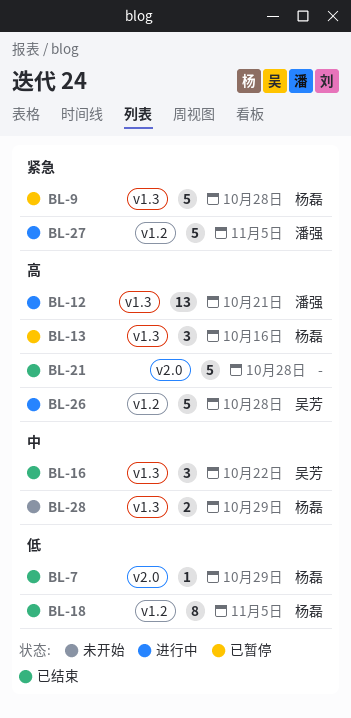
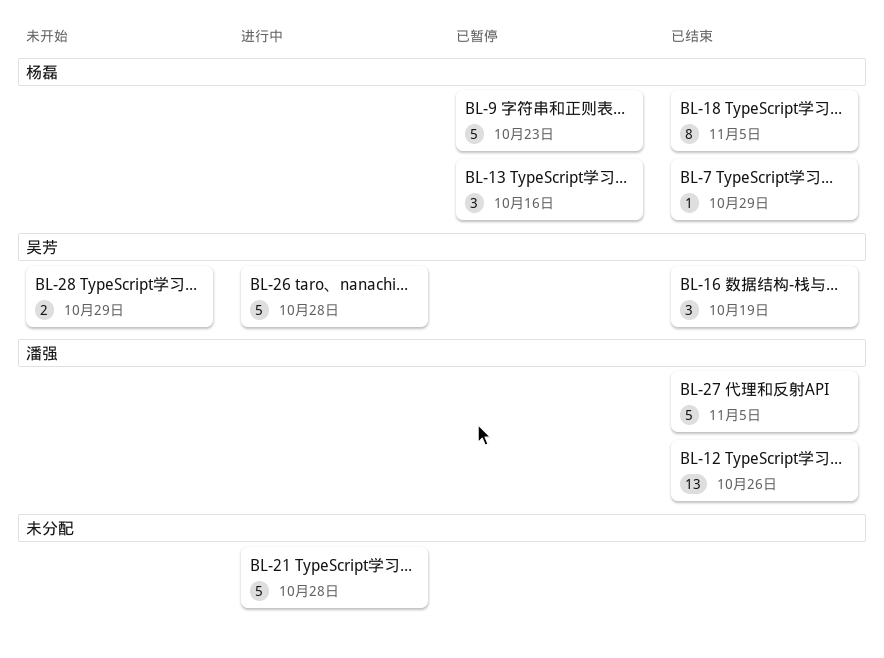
BL-9, due: Oct 28 -> Oct 23
BL-12, status: 进行中 -> 已结束
BL-12, due: Oct 21 -> Oct 26
BL-16, due: Oct 22 -> Oct 19
BL-21, status: 已结束 -> 进行中
BL-27, status: 进行中 -> 已结束
BL-28, owner: 杨磊 -> 吴芳

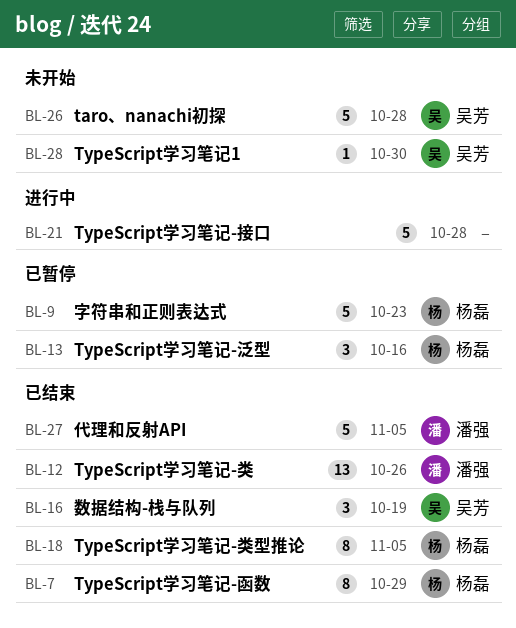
BL-7, estimate: 1 -> 8
BL-26, status: 进行中 -> 未开始
BL-28, estimate: 2 -> 1
BL-28, due: Oct 29 -> Oct 30

